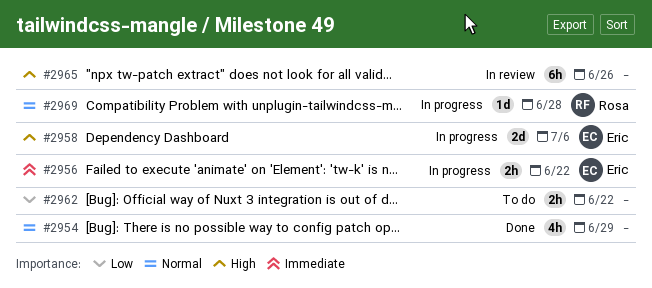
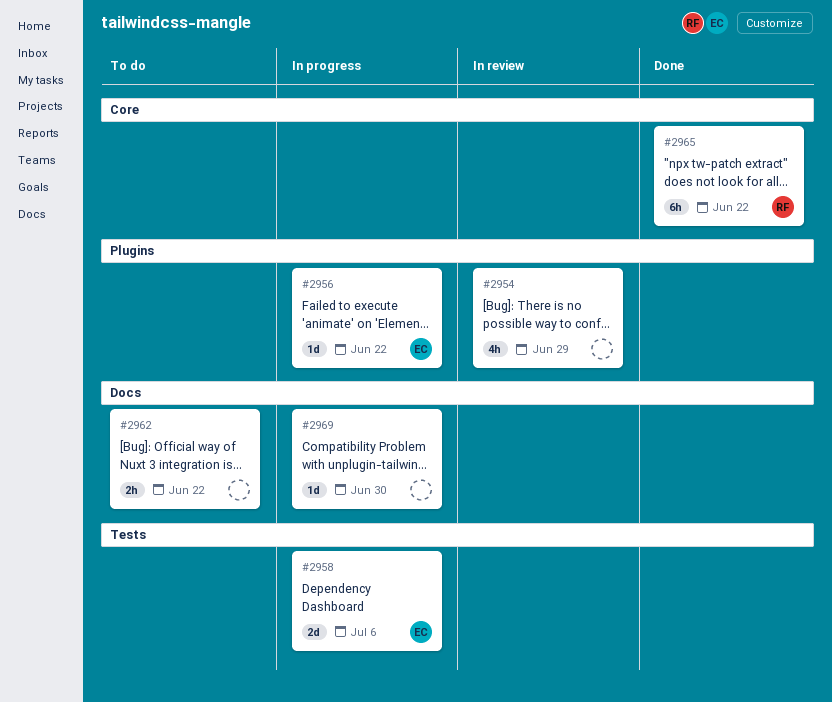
#2954, status: Done -> In review
#2956, estimate: 2h -> 1d
#2965, status: In review -> Done
#2965, owner: none -> Rosa
#2965, due: Jun 26 -> Jun 22
#2969, owner: Rosa -> none
#2969, due: Jun 28 -> Jun 30

